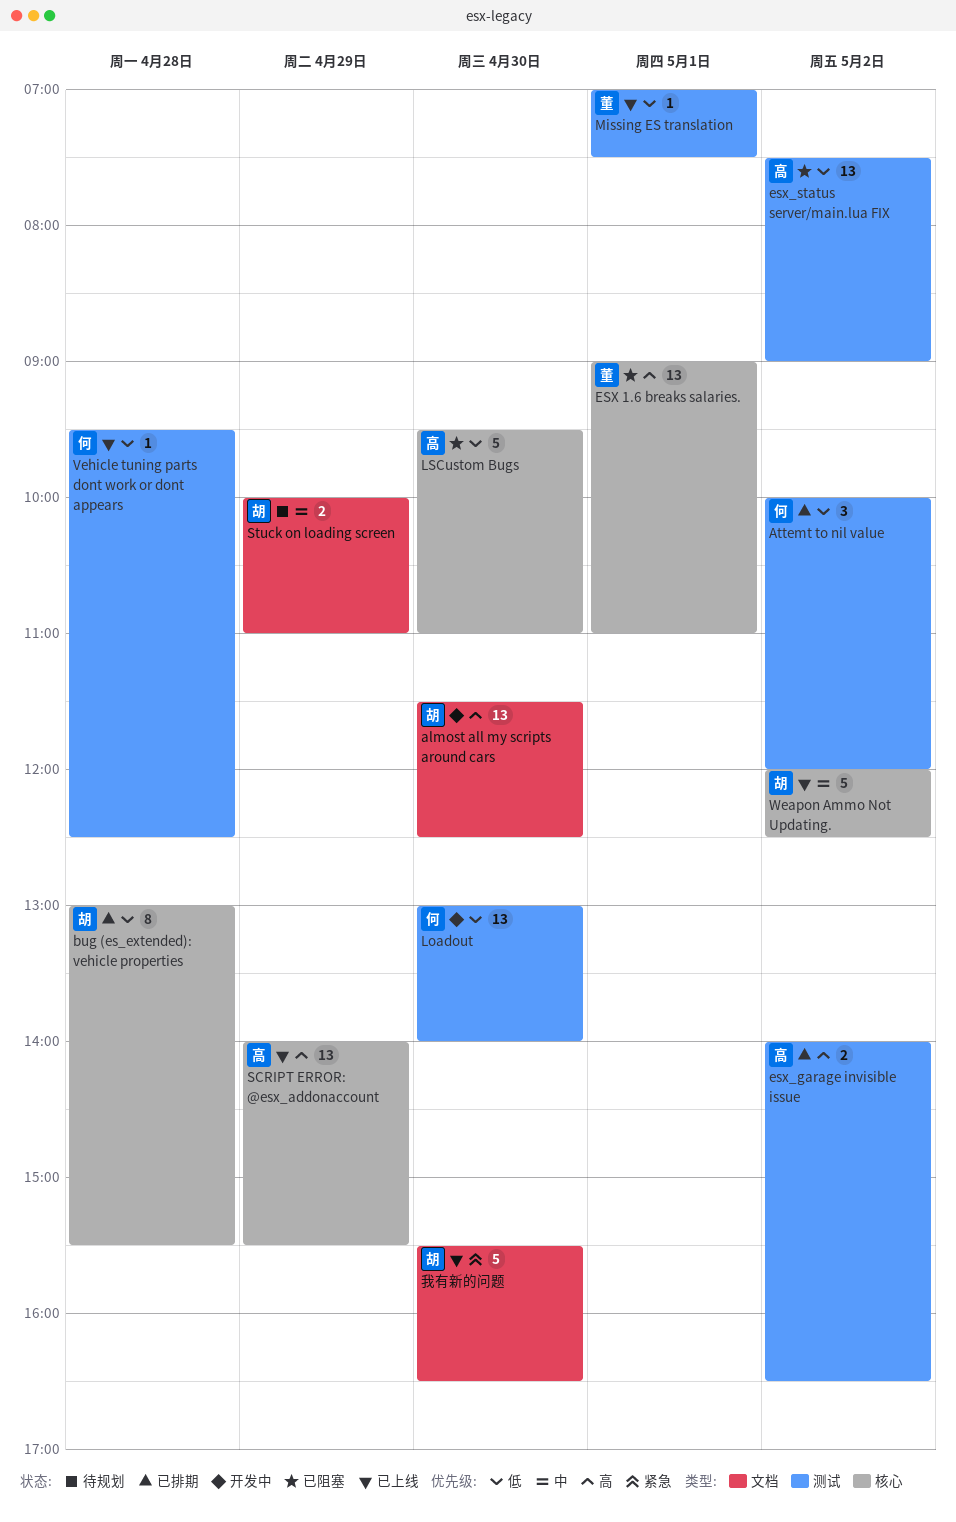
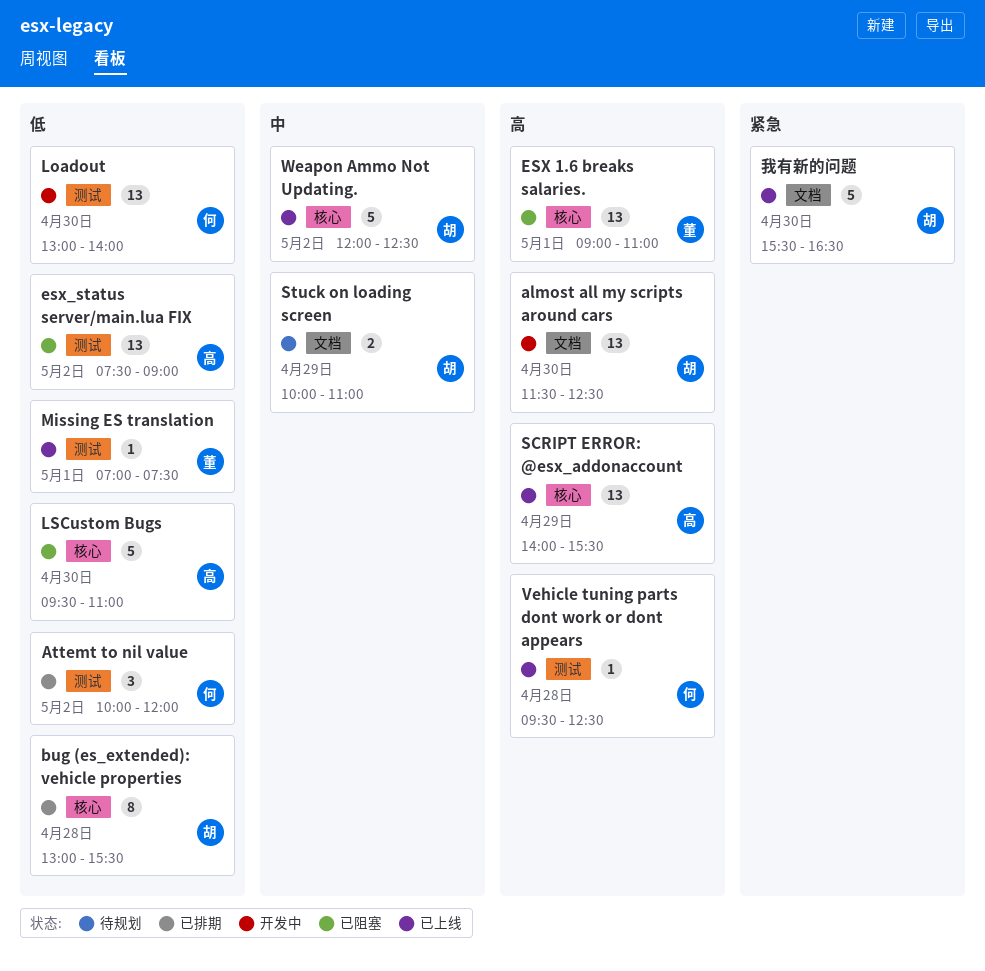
esx_garage invisible issue: present -> none
Vehicle tuning parts dont work or dont appears, priority: 低 -> 高

